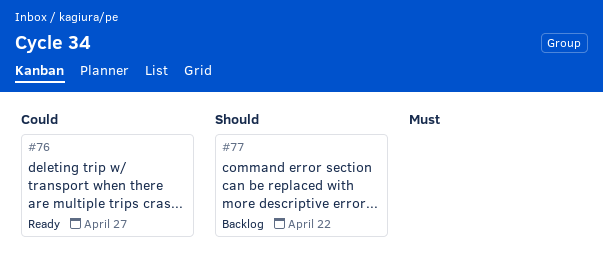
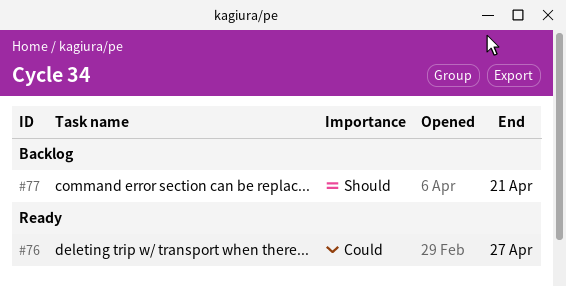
#77, due: Apr 22 -> Apr 21

